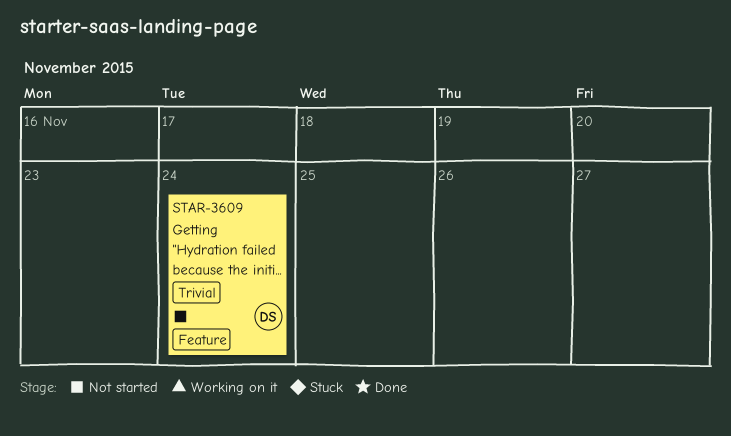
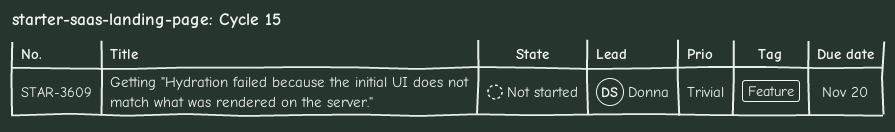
STAR-3609, due: Nov 24 -> Nov 20

